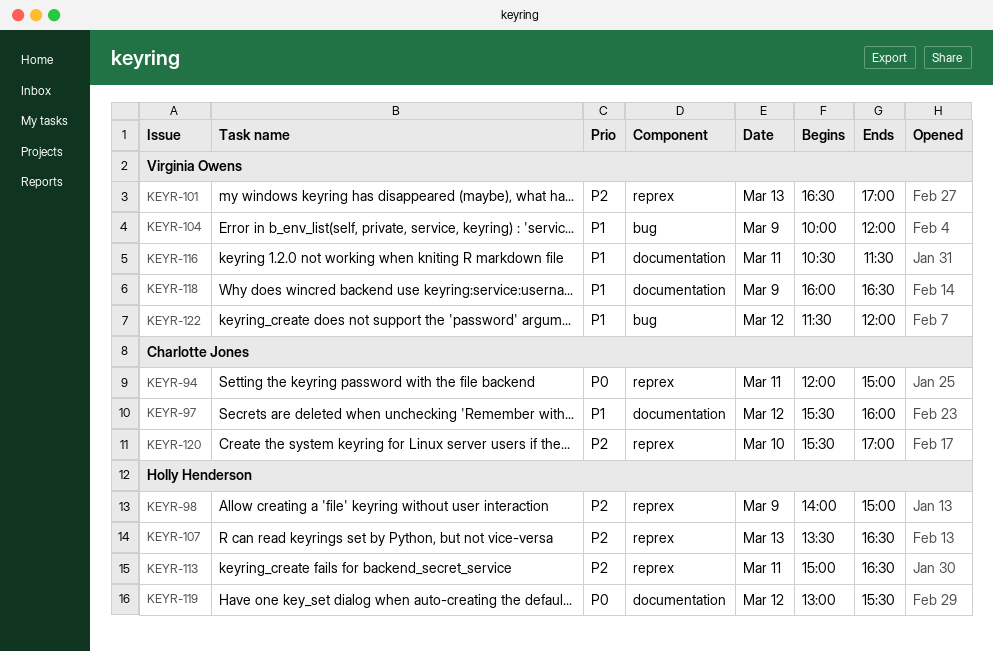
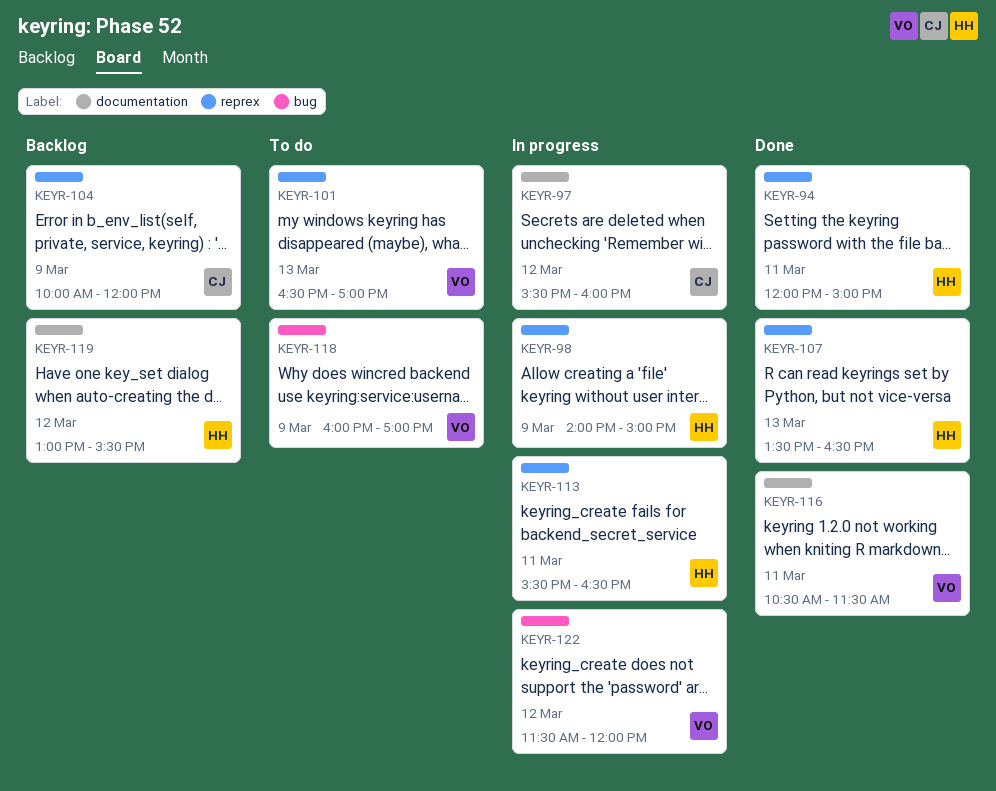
KEYR-94, owner: Charlotte Jones -> Holly Henderson
KEYR-104, owner: Virginia Owens -> Charlotte Jones
KEYR-104, label: bug -> reprex
KEYR-113, begins: 15:00 -> 15:30
KEYR-118, label: documentation -> bug
KEYR-118, ends: 16:30 -> 17:00
KEYR-120: present -> none

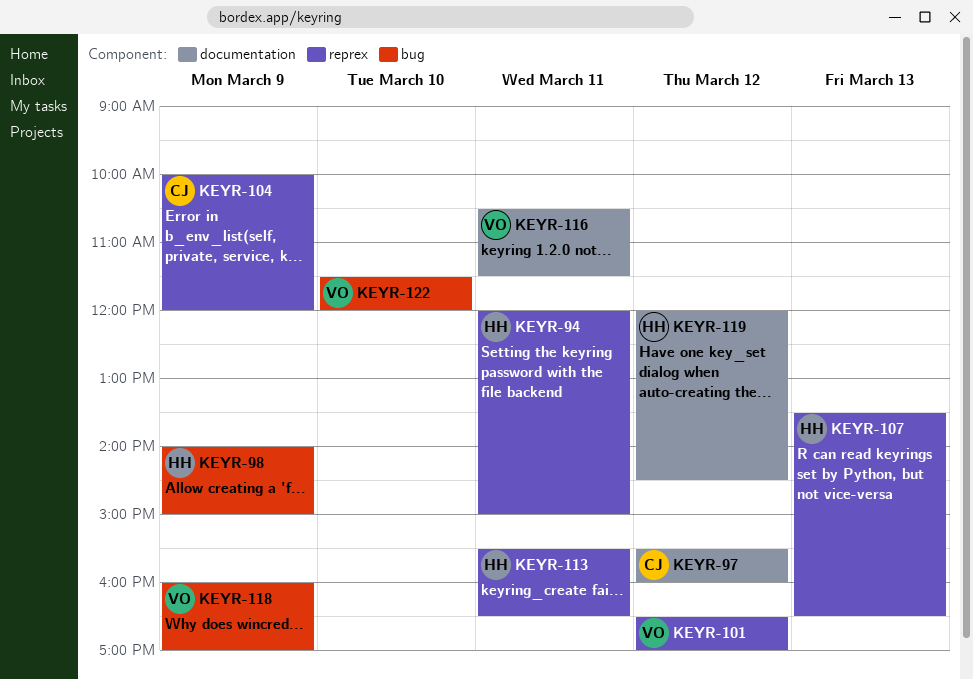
KEYR-98, label: reprex -> bug
KEYR-101, day: Mar 13 -> Mar 12
KEYR-119, begins: 13:00 -> 12:00
KEYR-119, ends: 15:30 -> 14:30
KEYR-122, day: Mar 12 -> Mar 10

